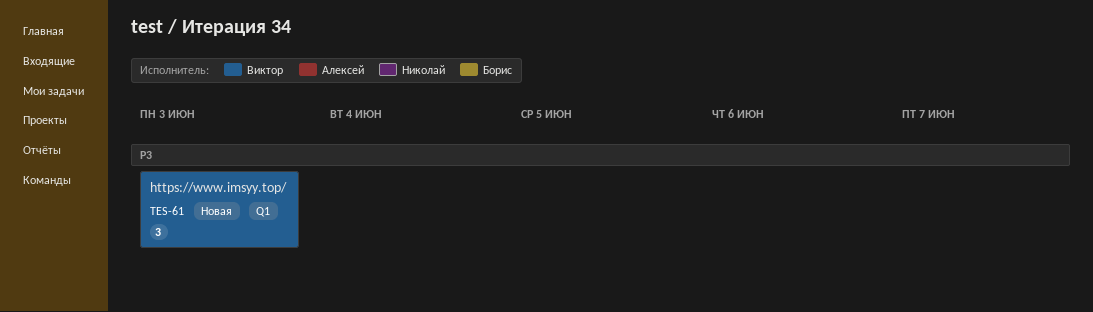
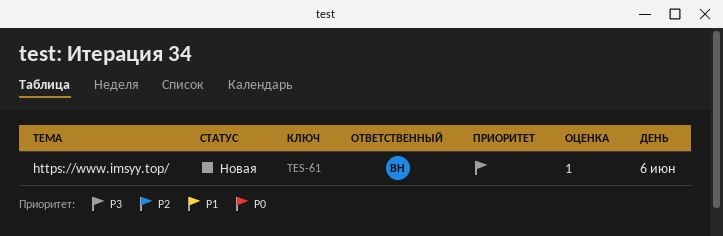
TES-61, estimate: 3 -> 1
TES-61, day: Jun 3 -> Jun 6

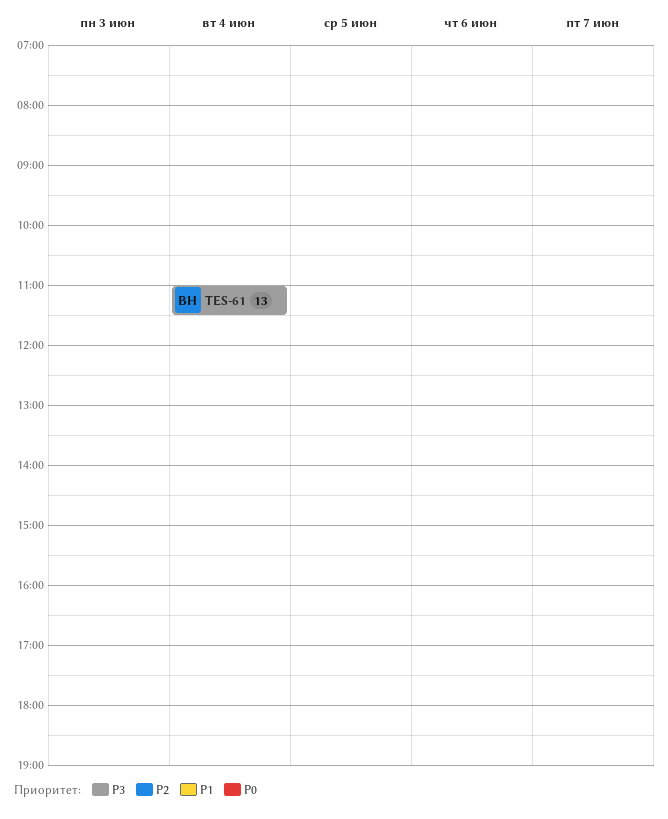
TES-61, estimate: 1 -> 13
TES-61, day: Jun 6 -> Jun 4

